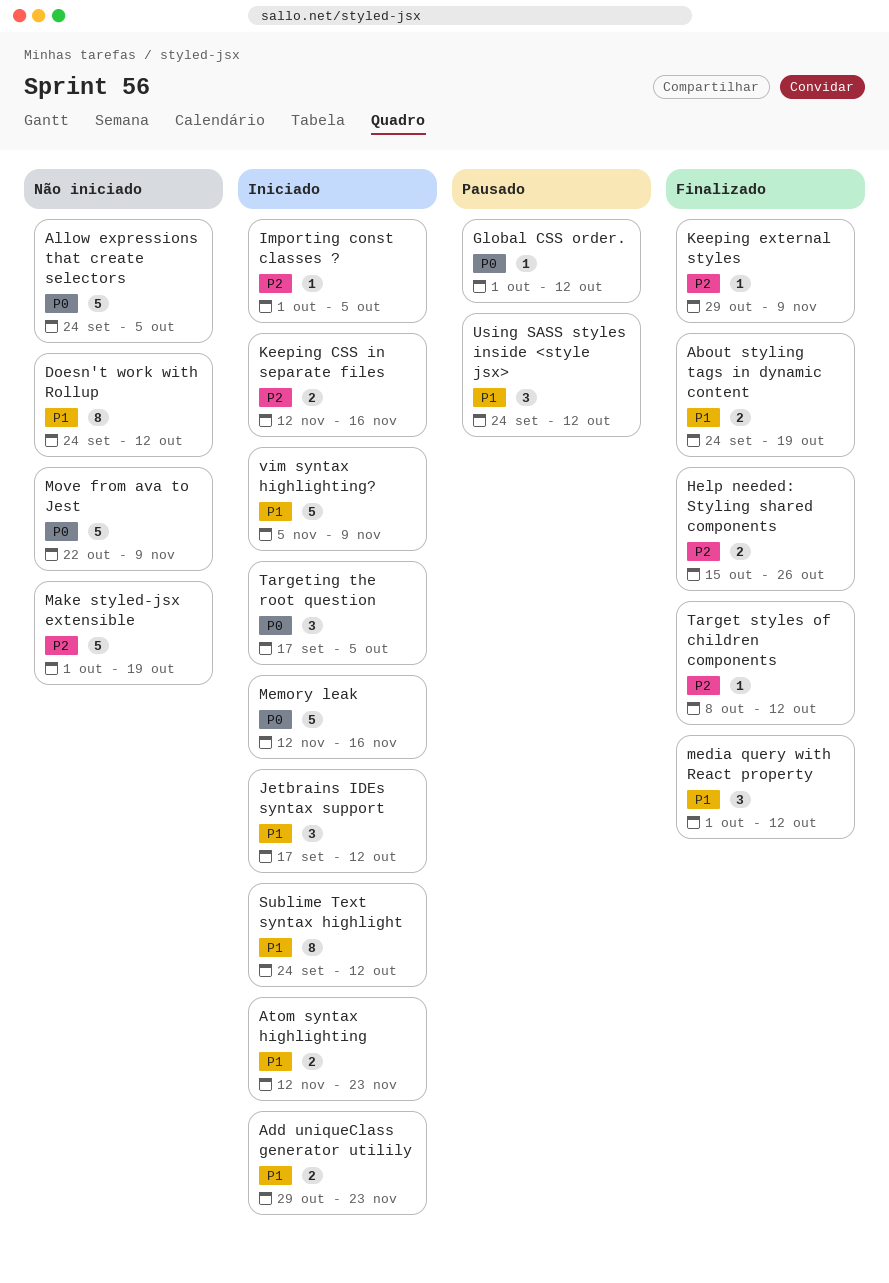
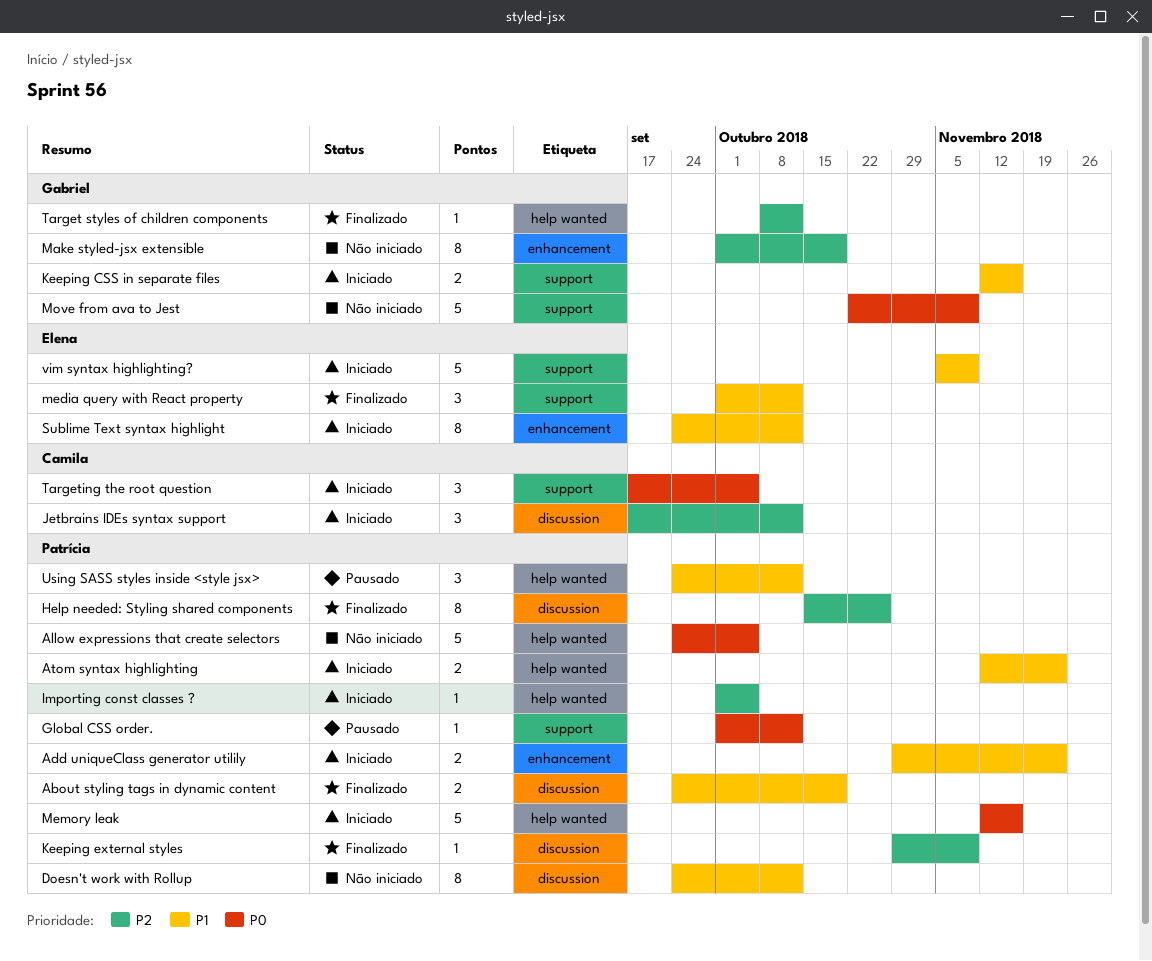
Help needed: Styling shared components, estimate: 2 -> 8
Jetbrains IDEs syntax support, priority: P1 -> P2
Keeping CSS in separate files, priority: P2 -> P1
Make styled-jsx extensible, estimate: 5 -> 8

